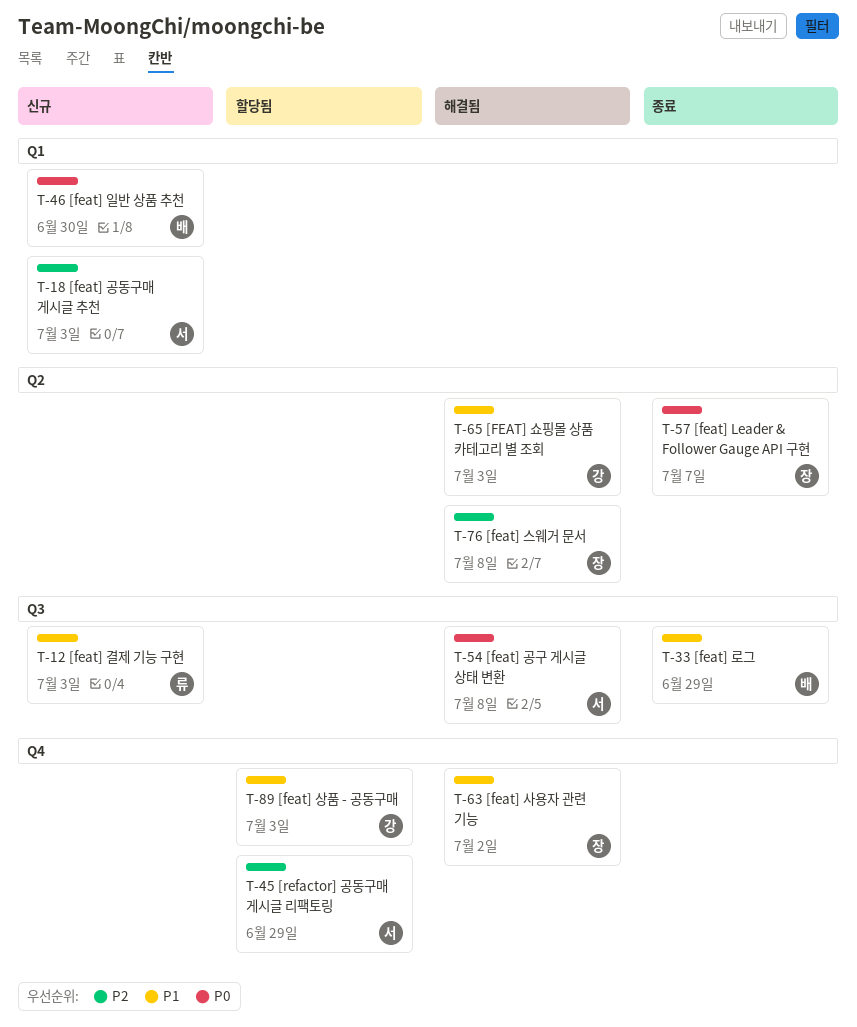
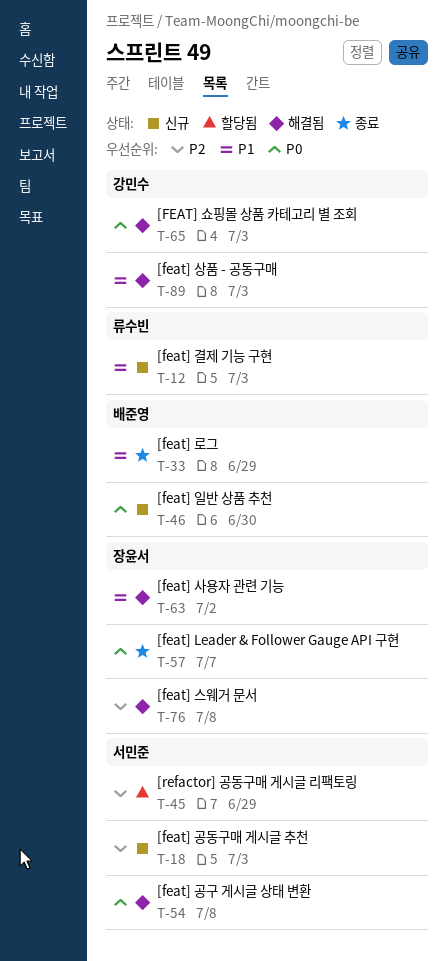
T-65, priority: P1 -> P0
T-89, status: 할당됨 -> 해결됨

